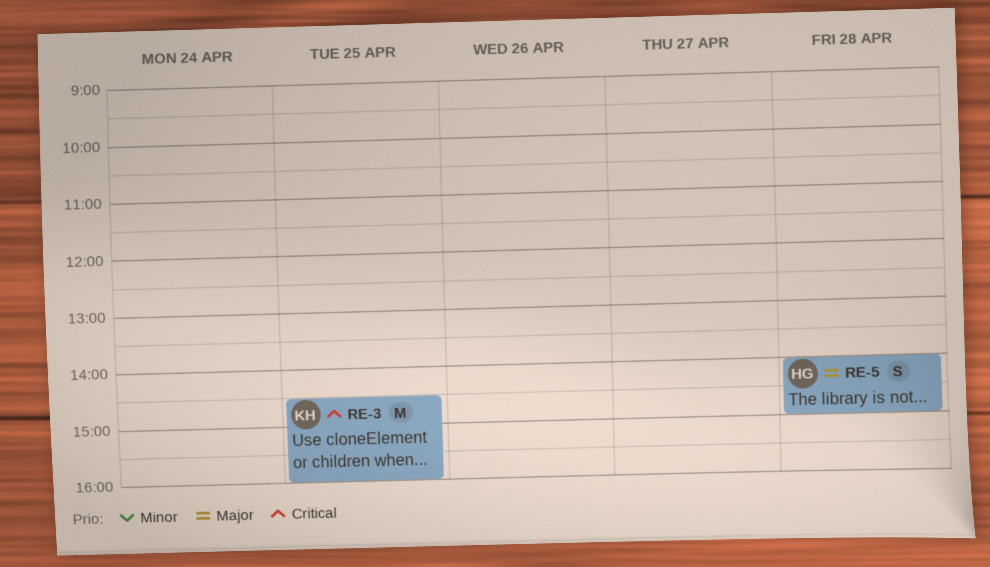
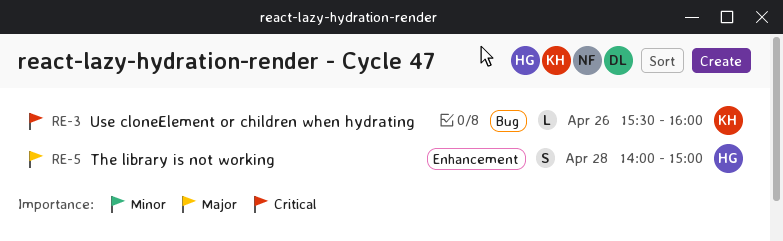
RE-3, estimate: M -> L
RE-3, day: Apr 25 -> Apr 26
RE-3, begins: 14:30 -> 15:30

